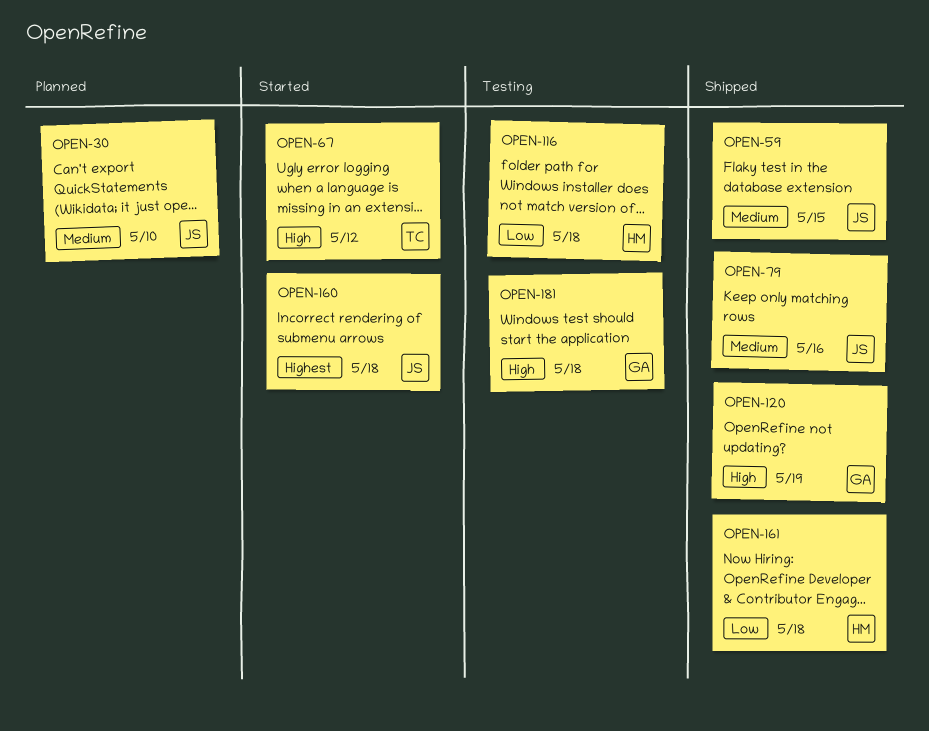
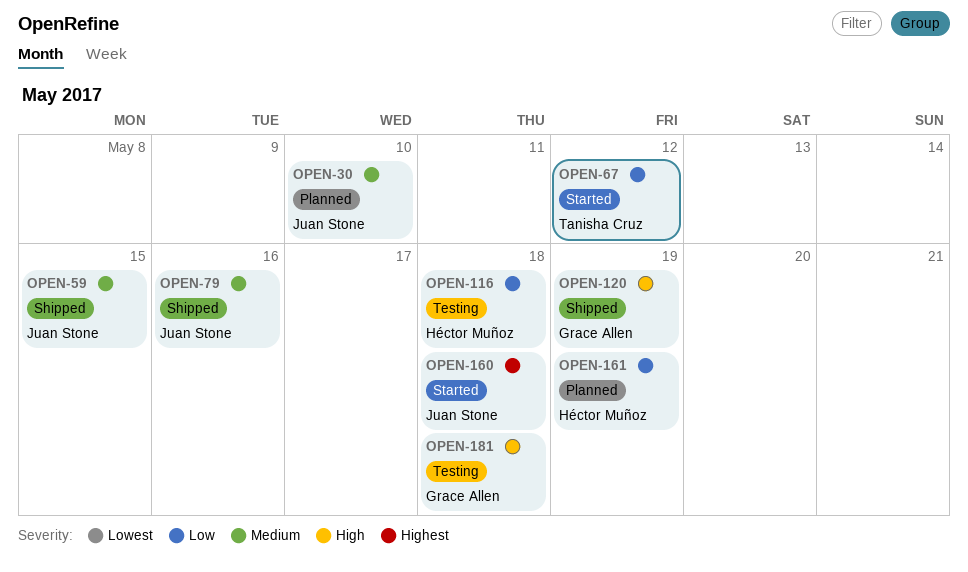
OPEN-67, priority: High -> Low
OPEN-161, status: Shipped -> Planned
OPEN-161, due: May 18 -> May 19

